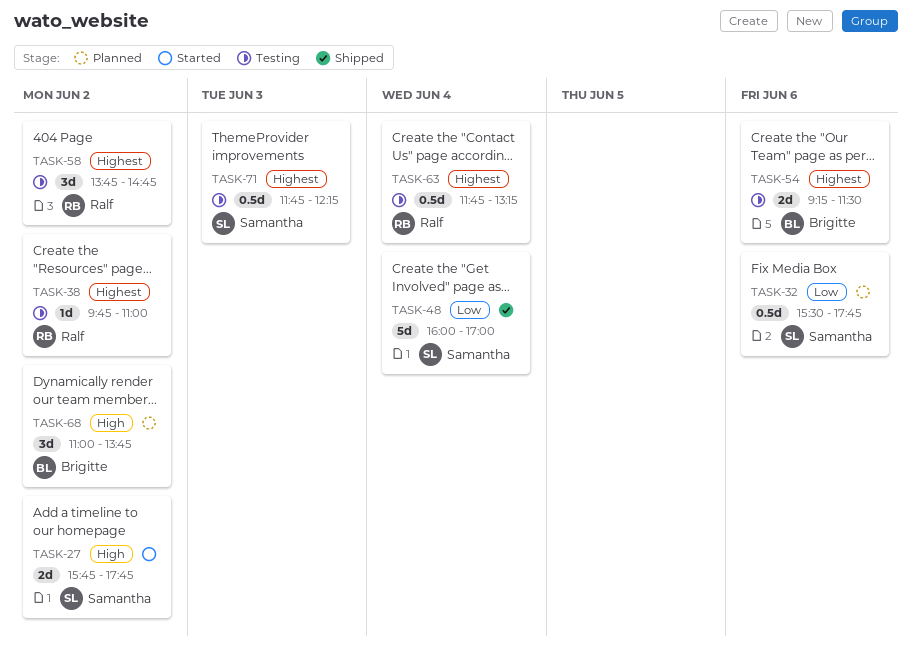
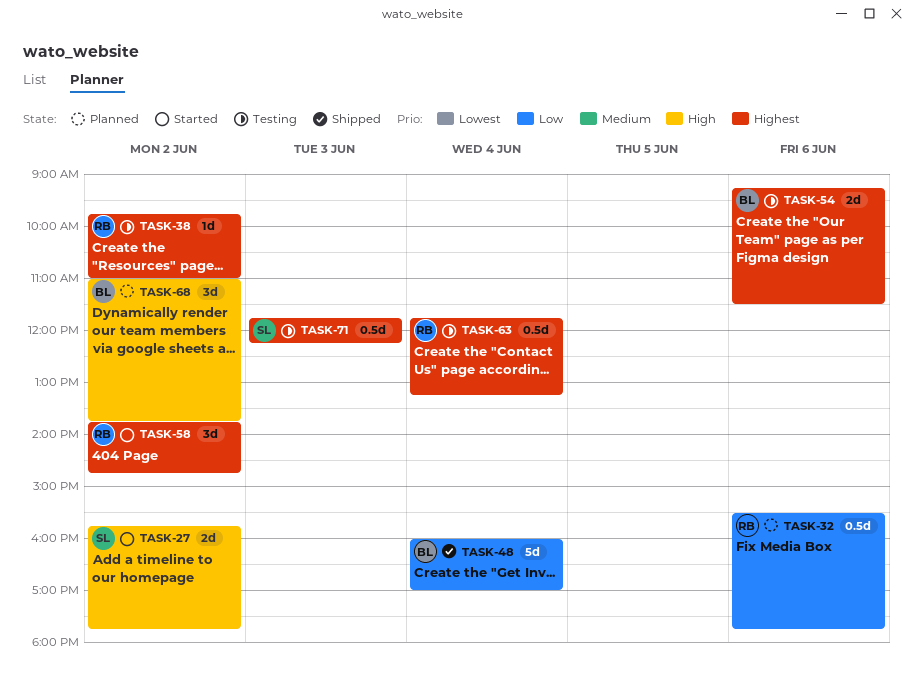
TASK-32, owner: Samantha -> Ralf
TASK-48, owner: Samantha -> Brigitte
TASK-58, status: Testing -> Started

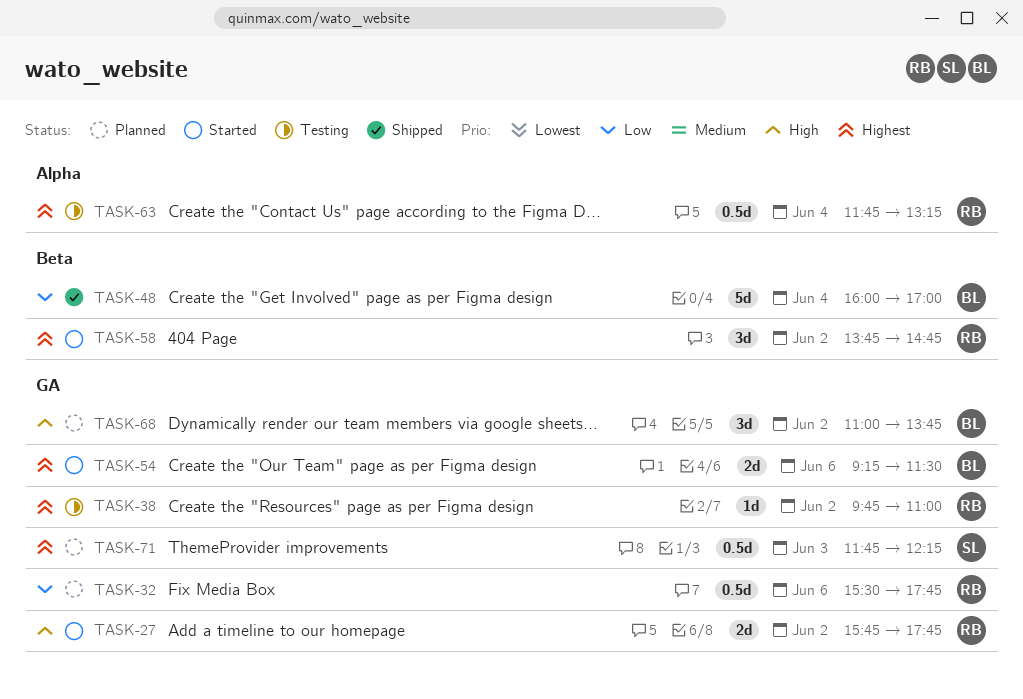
TASK-27, owner: SL -> RB
TASK-54, status: Testing -> Started
TASK-71, status: Testing -> Planned

